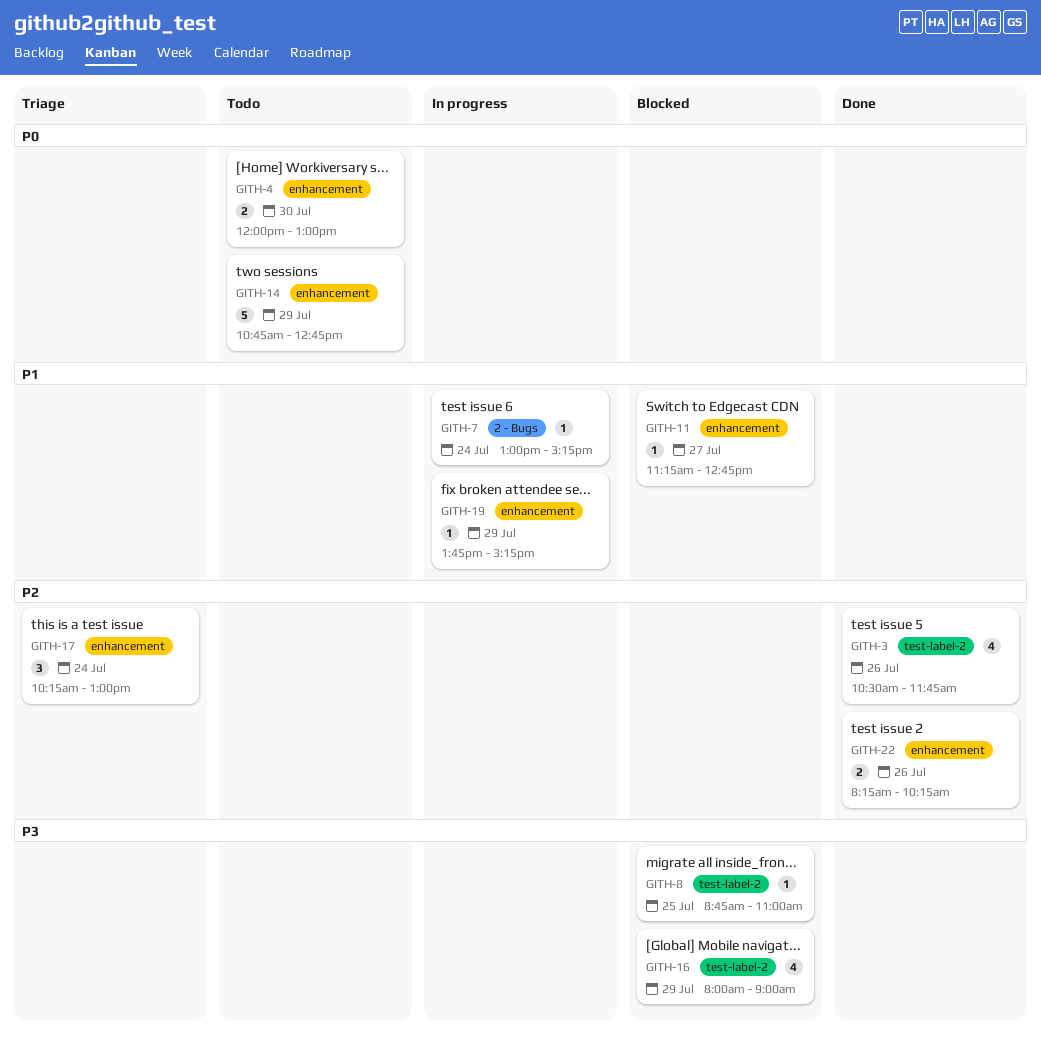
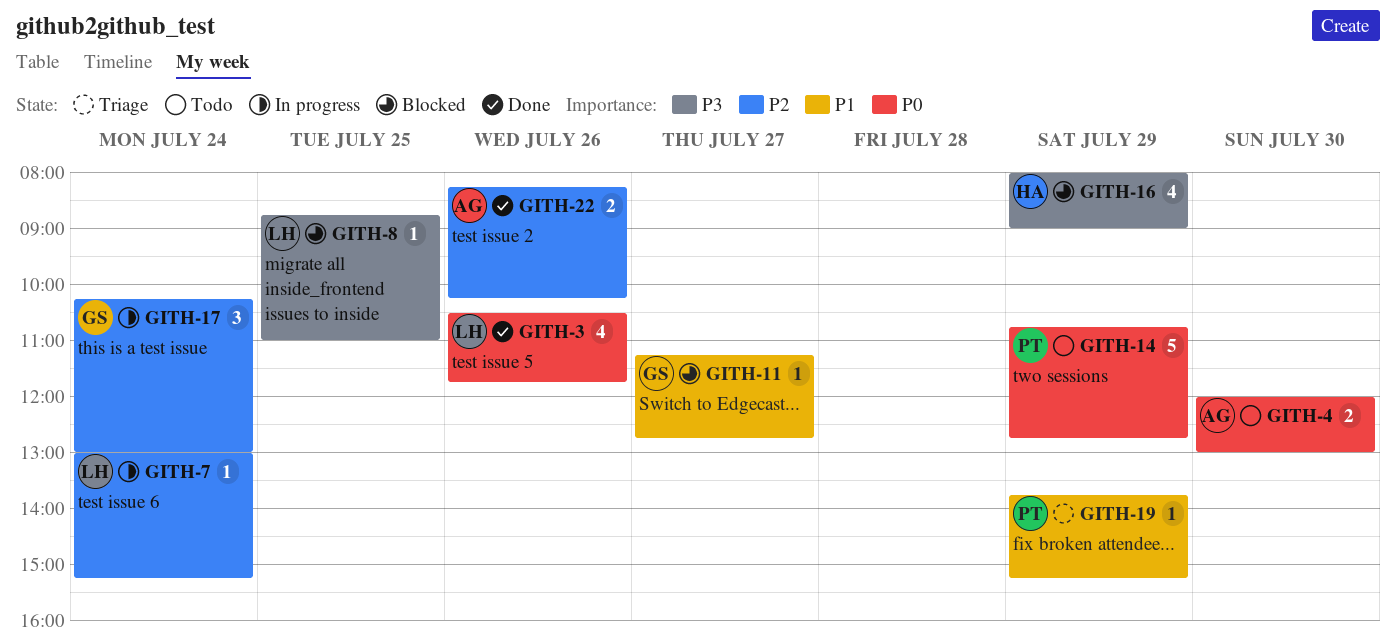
GITH-3, priority: P2 -> P0
GITH-7, priority: P1 -> P2
GITH-17, status: Triage -> In progress
GITH-19, status: In progress -> Triage

